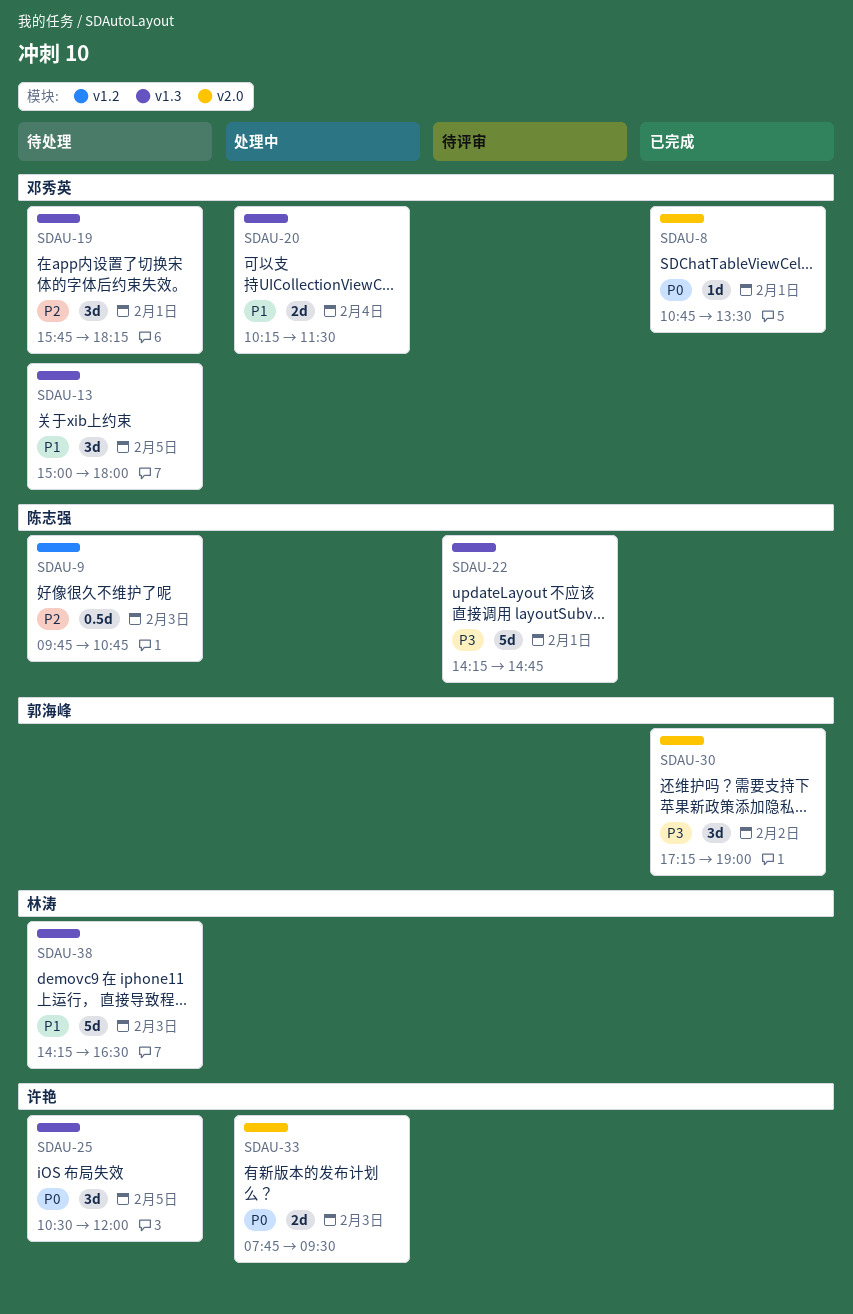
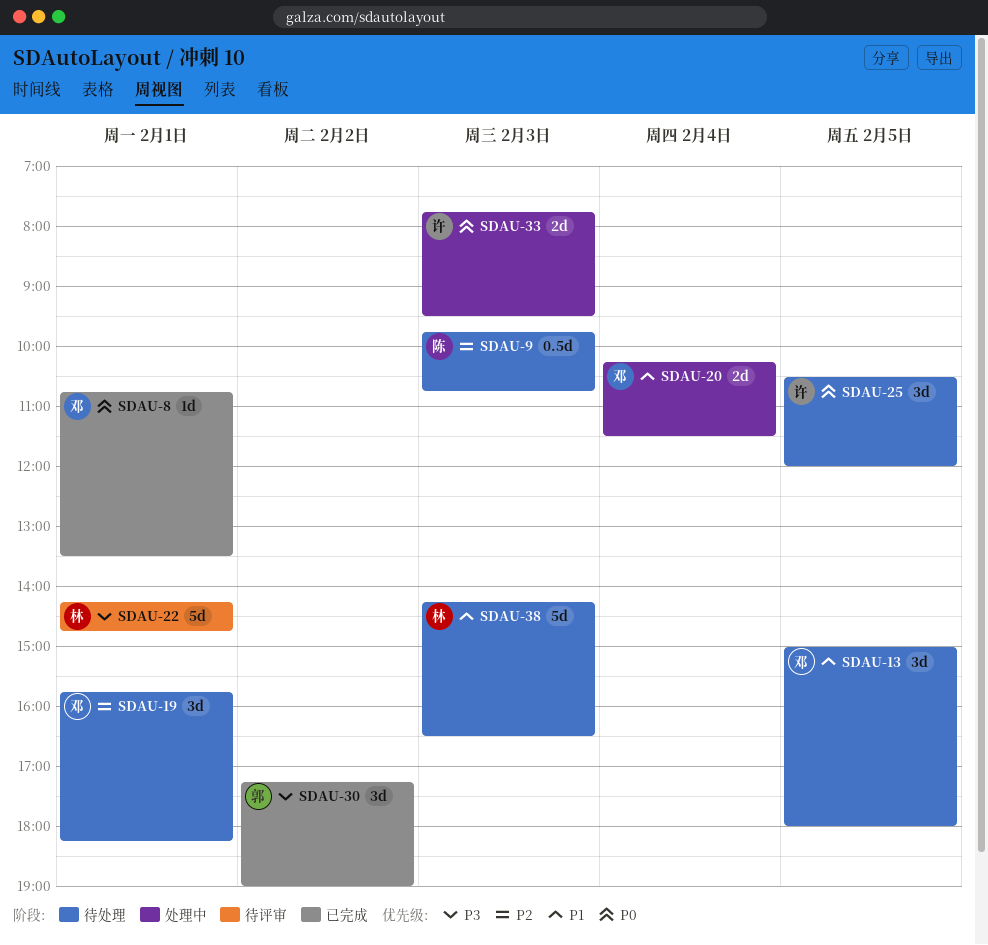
SDAU-22, owner: 陈志强 -> 林涛

